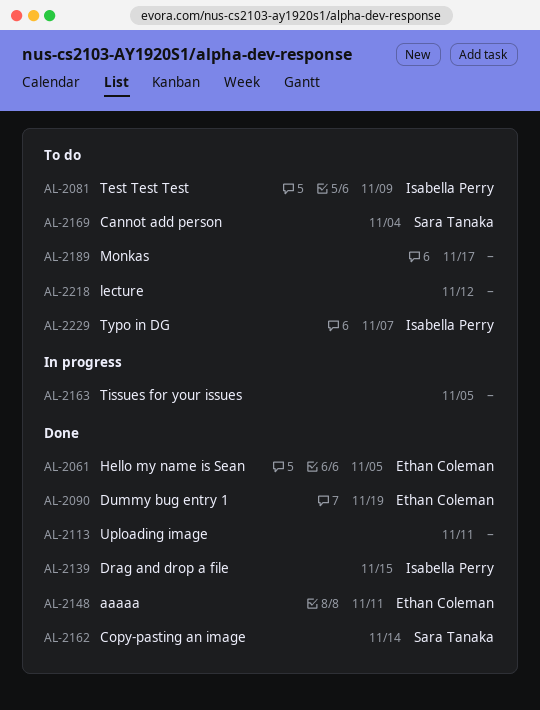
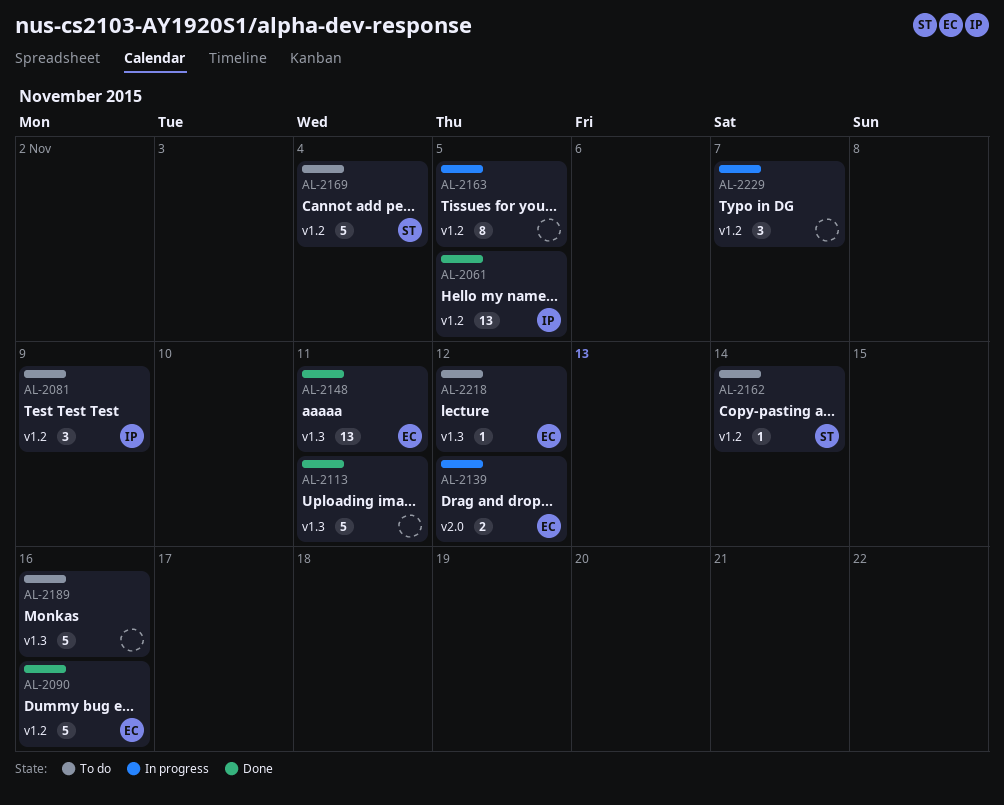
AL-2061, owner: Ethan Coleman -> Isabella Perry
AL-2090, due: Nov 19 -> Nov 16
AL-2139, status: Done -> In progress
AL-2139, owner: Isabella Perry -> Ethan Coleman
AL-2139, due: Nov 15 -> Nov 12
AL-2162, status: Done -> To do
AL-2189, due: Nov 17 -> Nov 16
AL-2218, owner: none -> Ethan Coleman
AL-2229, status: To do -> In progress
AL-2229, owner: Isabella Perry -> none

